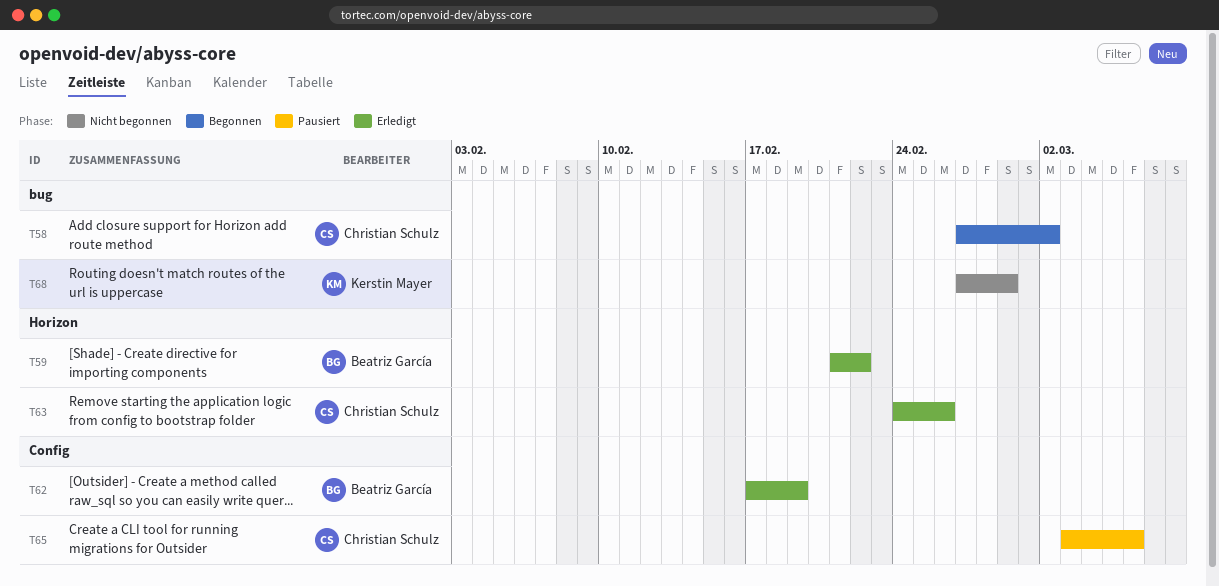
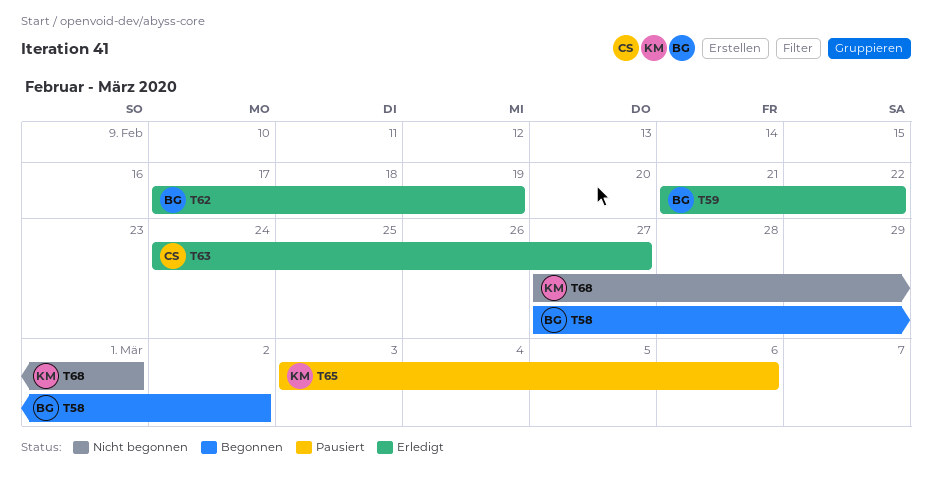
T58, owner: Christian Schulz -> Beatriz García
T63, due: Feb 26 -> Feb 27
T65, owner: Christian Schulz -> Kerstin Mayer
T68, due: Feb 29 -> Mar 1

